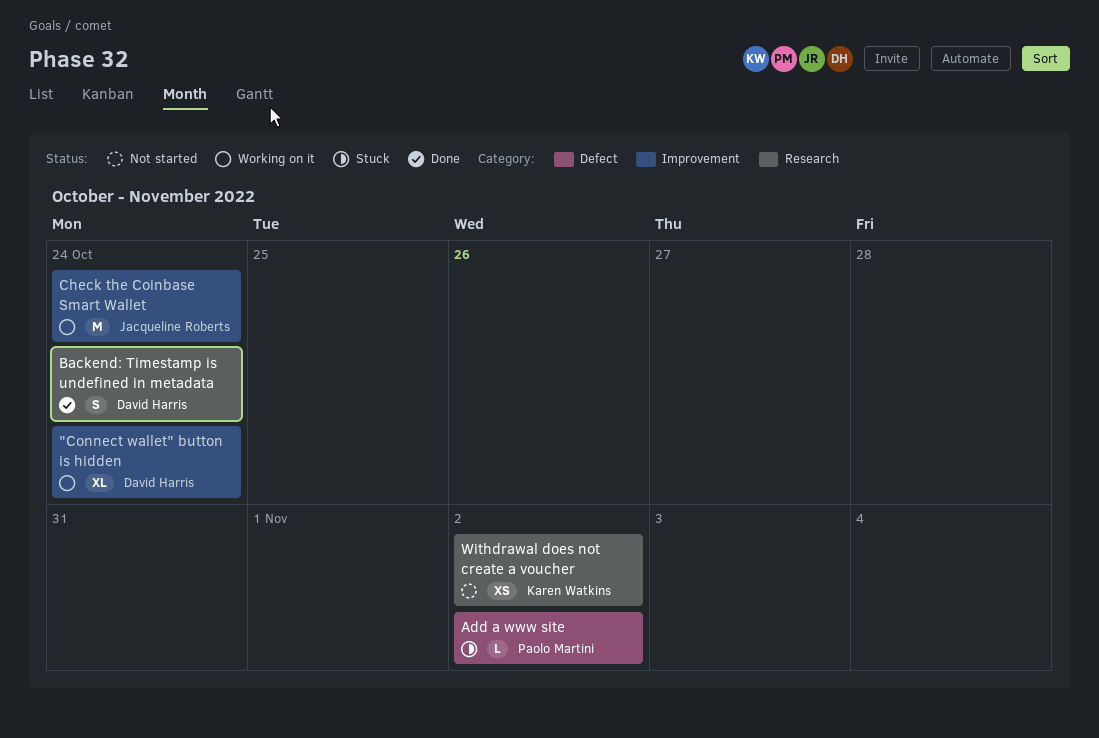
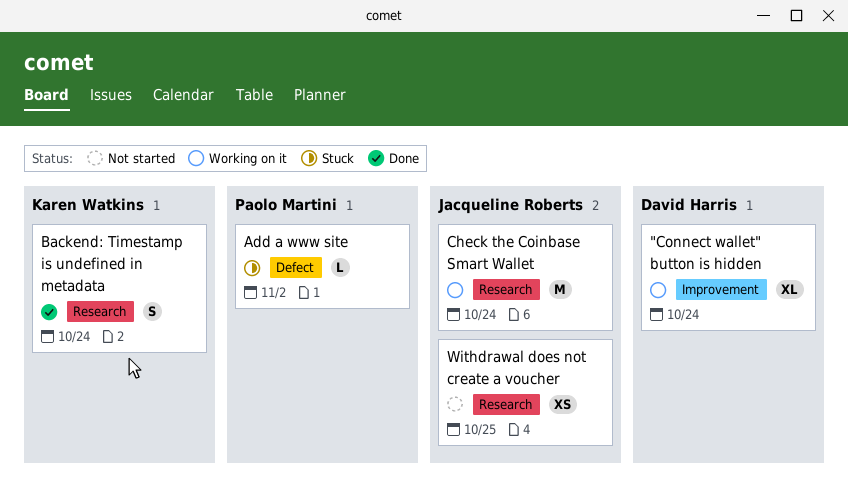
Backend: Timestamp is undefined in metadata, owner: David Harris -> Karen Watkins
Check the Coinbase Smart Wallet, label: Improvement -> Research
Withdrawal does not create a voucher, owner: Karen Watkins -> Jacqueline Roberts
Withdrawal does not create a voucher, due: Nov 2 -> Oct 25

